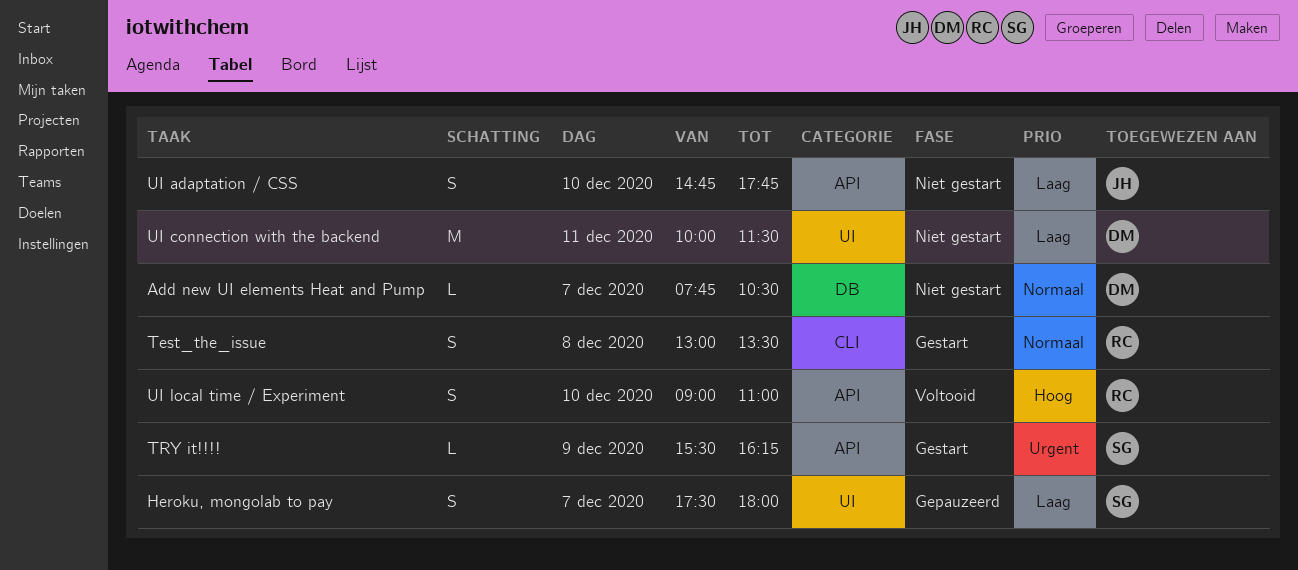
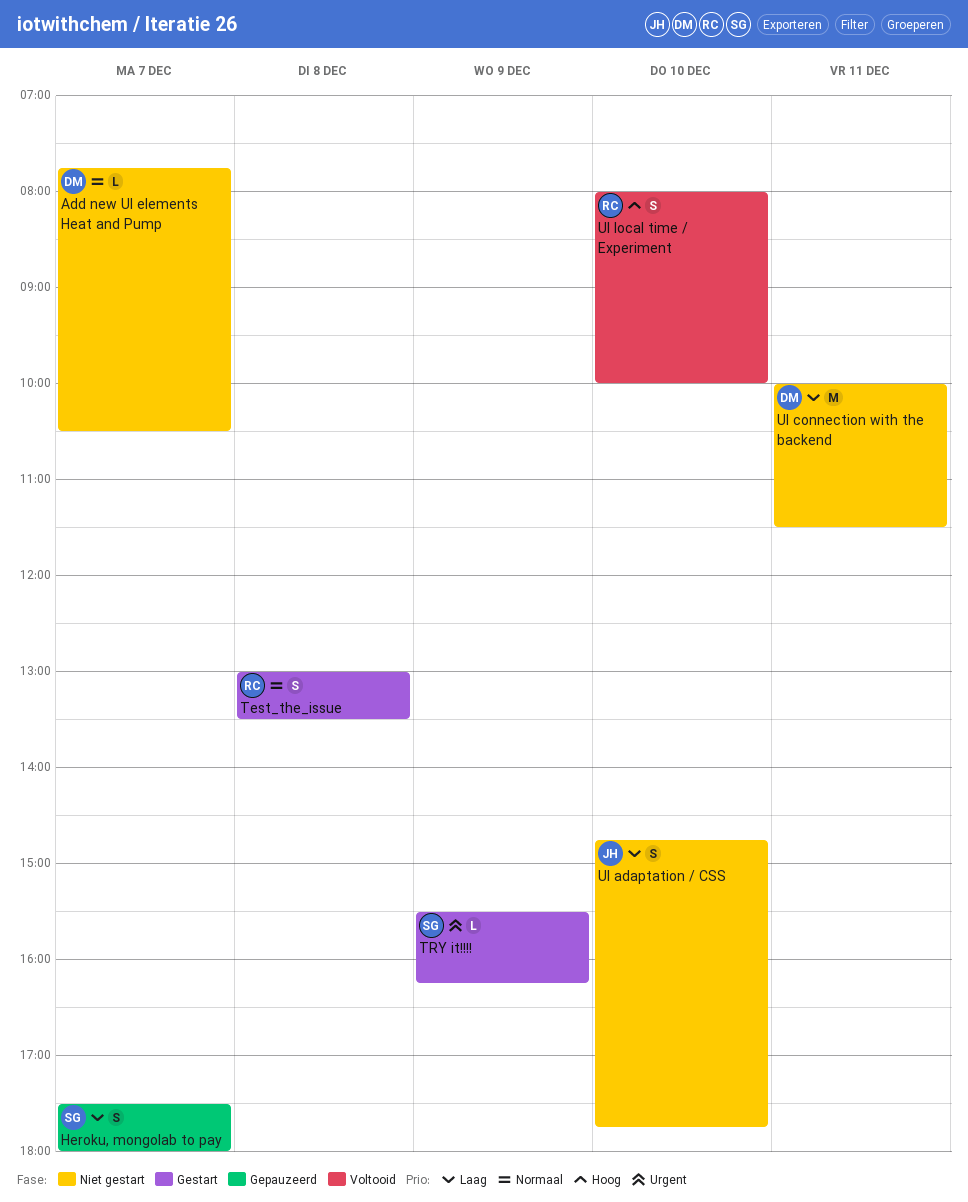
UI local time / Experiment, begins: 09:00 -> 08:00
UI local time / Experiment, ends: 11:00 -> 10:00

